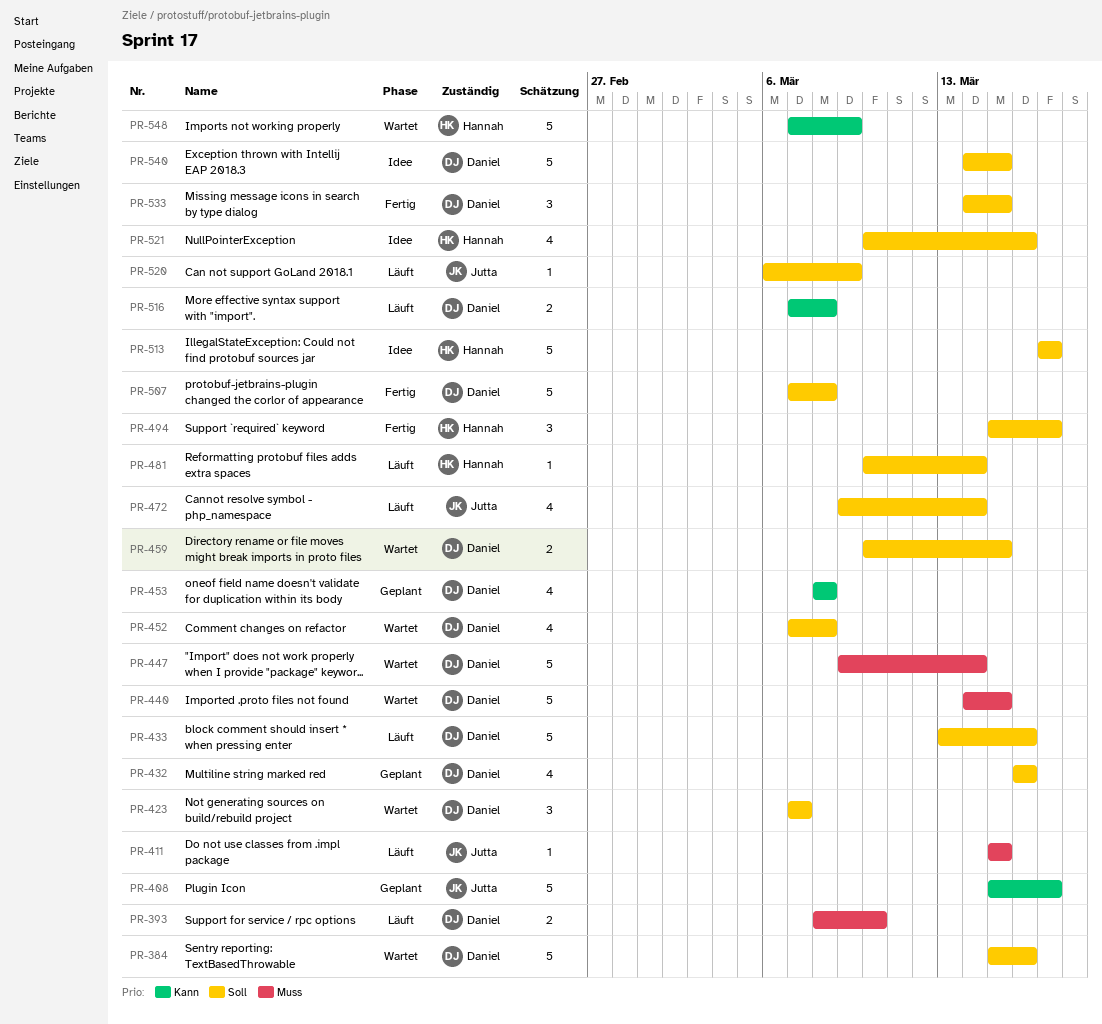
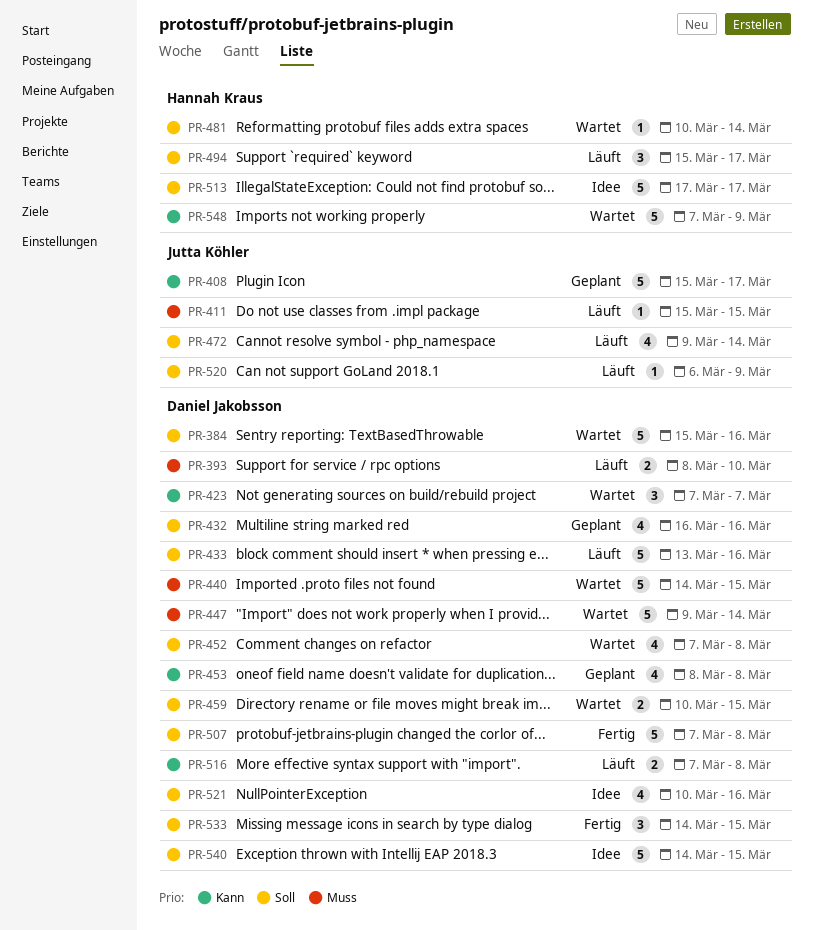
PR-423, priority: Soll -> Kann
PR-481, status: Läuft -> Wartet
PR-494, status: Fertig -> Läuft
PR-521, owner: Hannah Kraus -> Daniel Jakobsson

